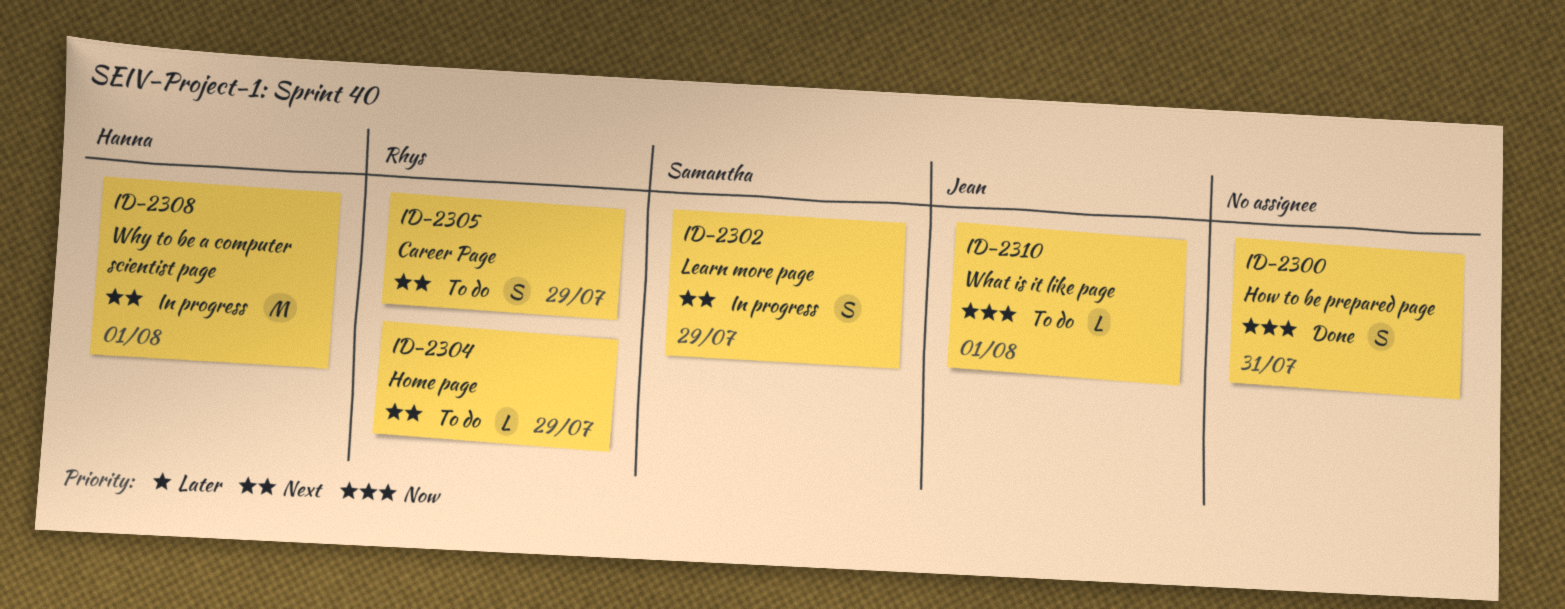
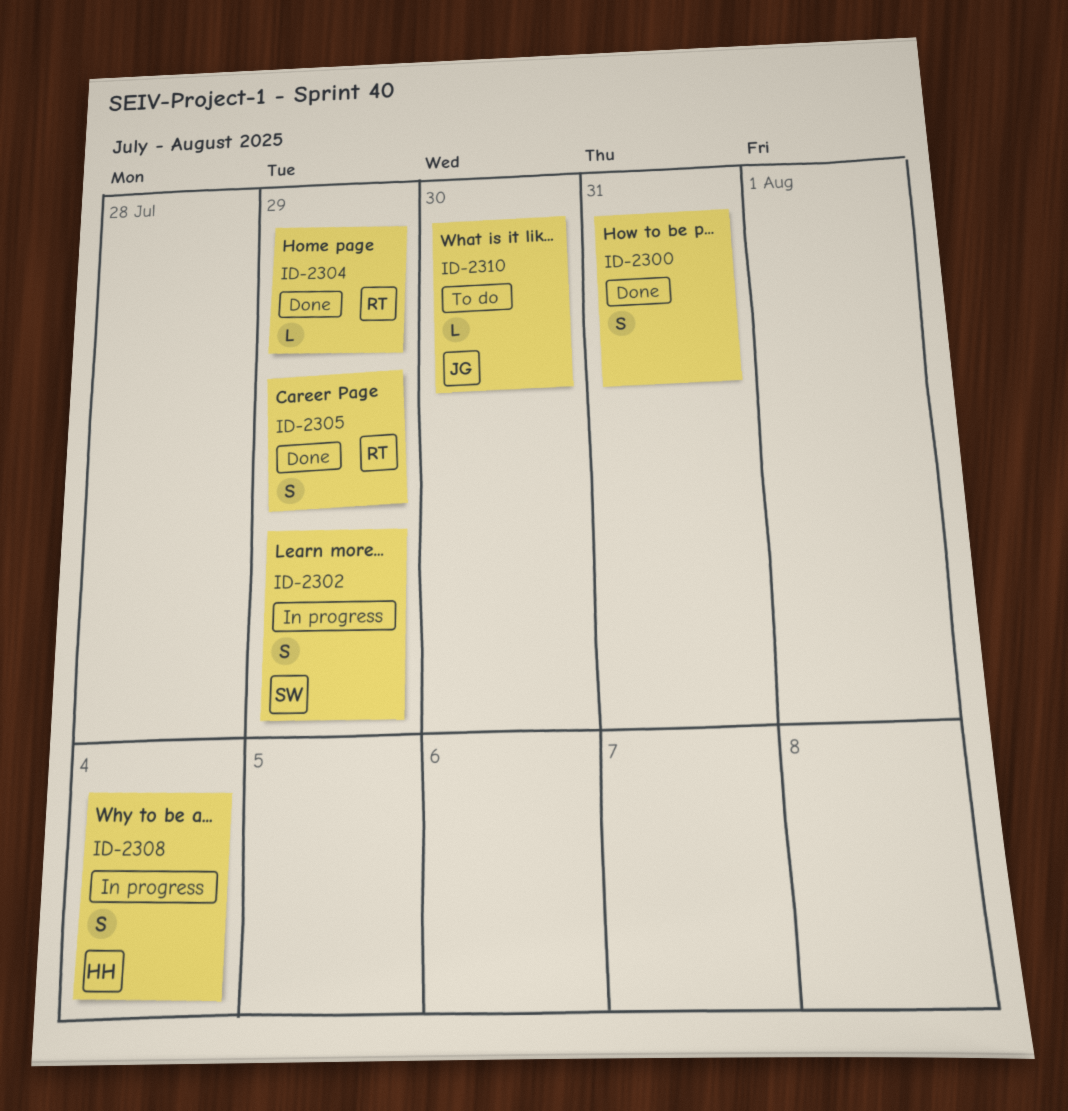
ID-2304, status: To do -> Done
ID-2305, status: To do -> Done
ID-2308, estimate: M -> S
ID-2308, due: Aug 1 -> Aug 4
ID-2310, due: Aug 1 -> Jul 30

